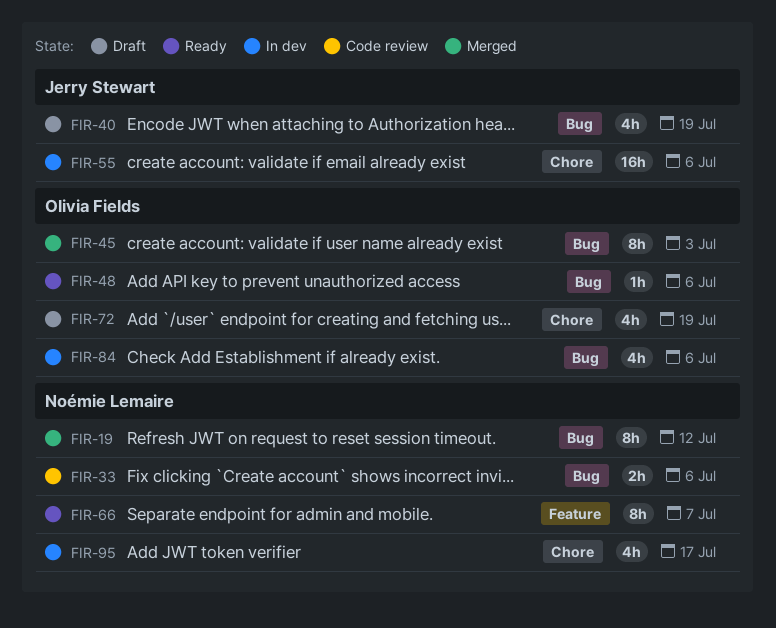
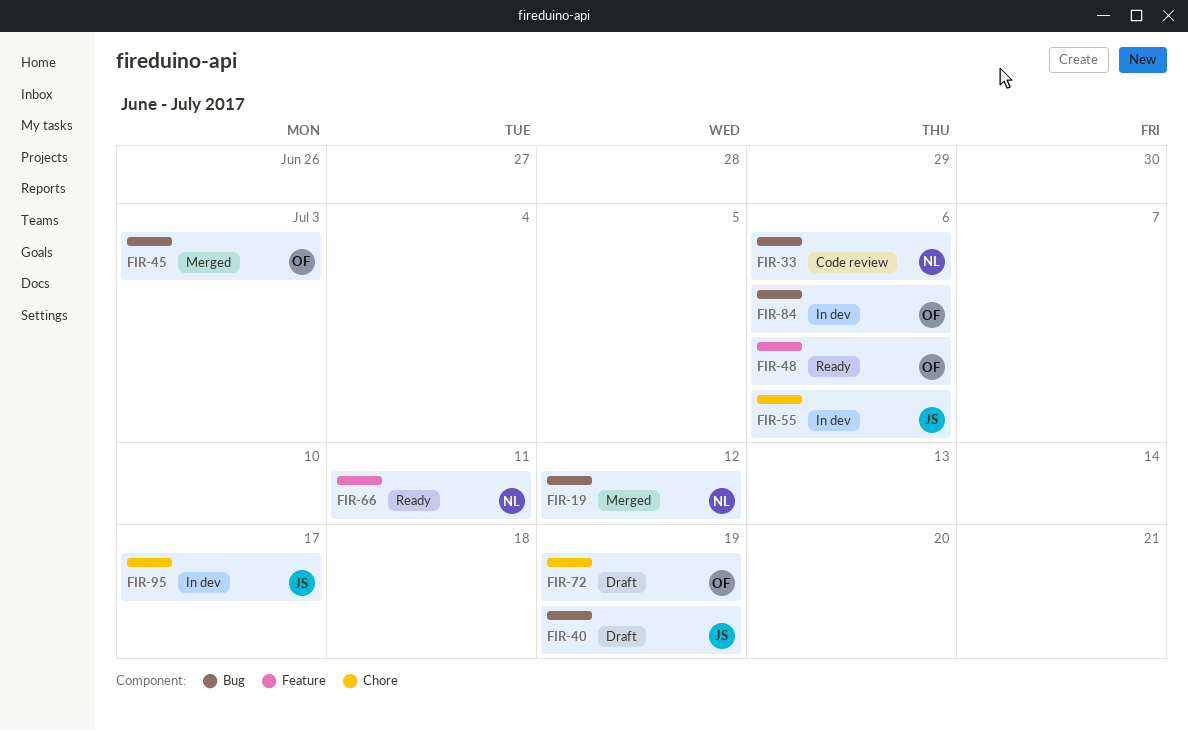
FIR-48, label: Bug -> Feature
FIR-66, due: Jul 7 -> Jul 11
FIR-95, owner: Noémie Lemaire -> Jerry Stewart

